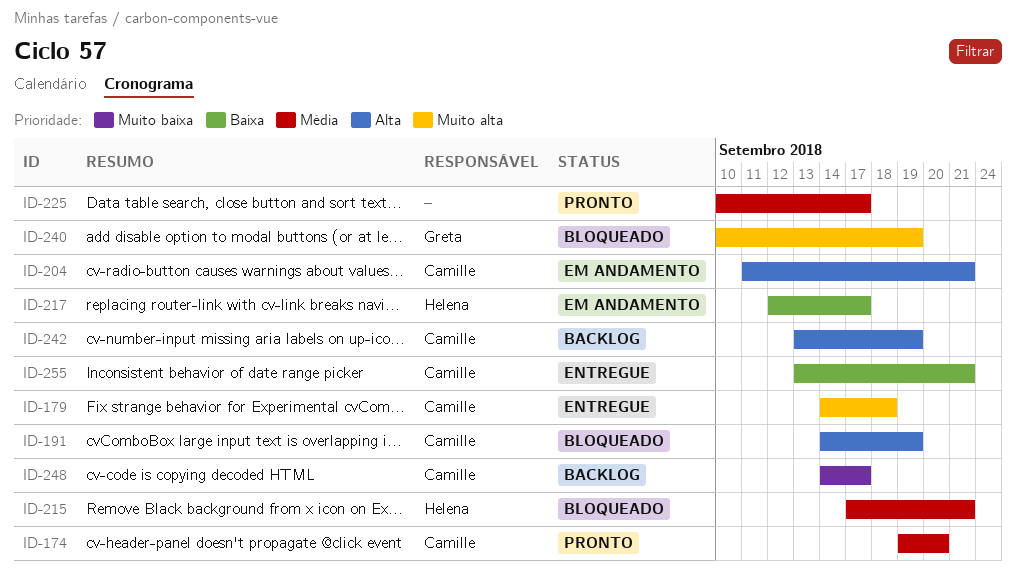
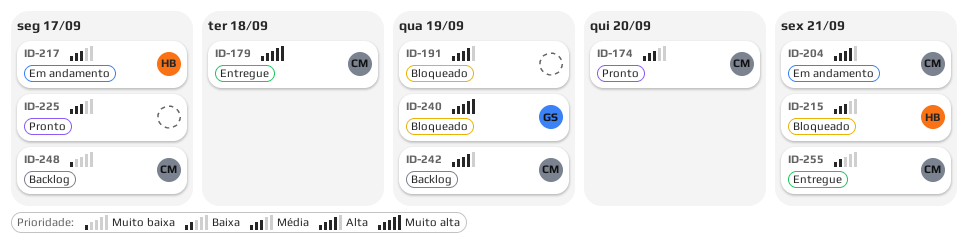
ID-191, owner: Camille -> none
ID-217, priority: Baixa -> Média

